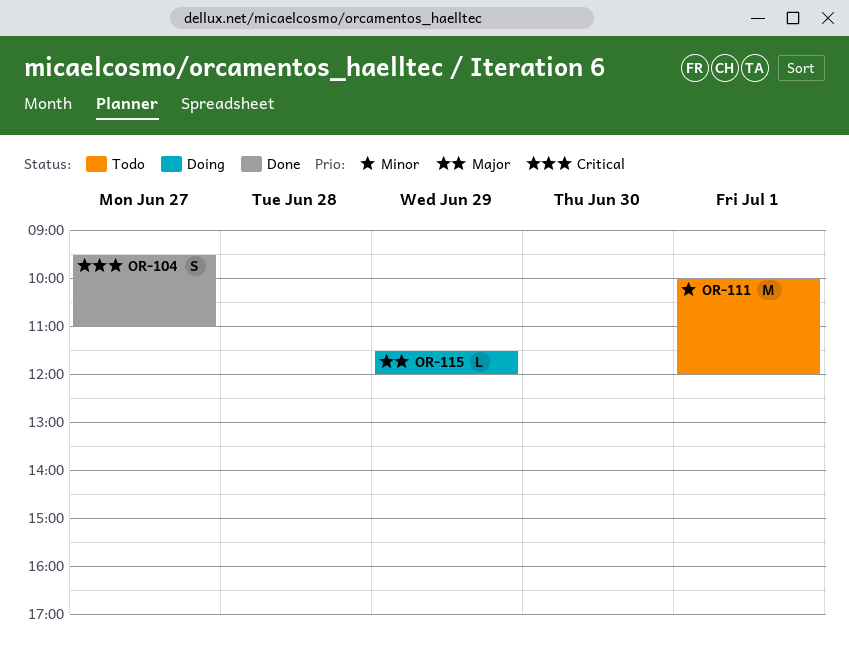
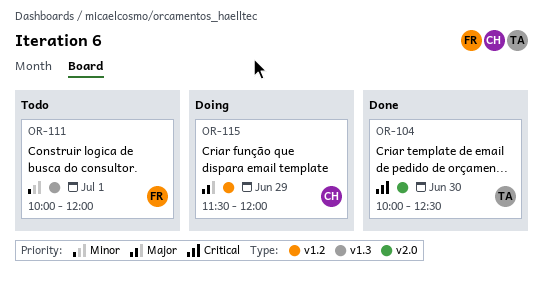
OR-104, day: Jun 27 -> Jun 30
OR-104, begins: 09:30 -> 10:00
OR-104, ends: 11:00 -> 12:30

